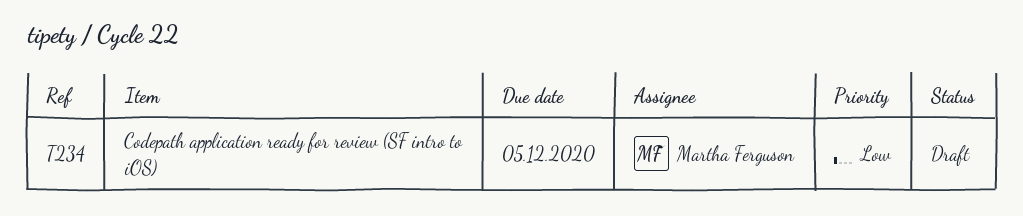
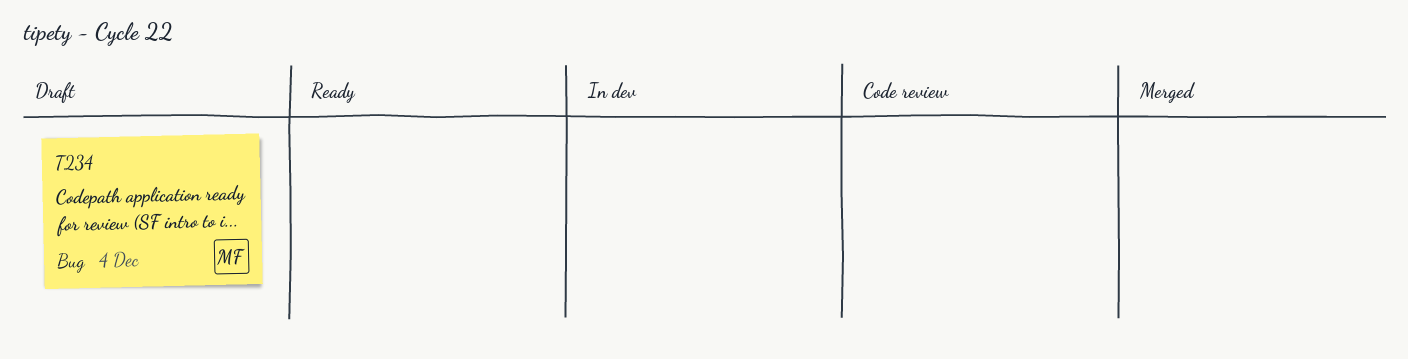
T234, due: Dec 5 -> Dec 4

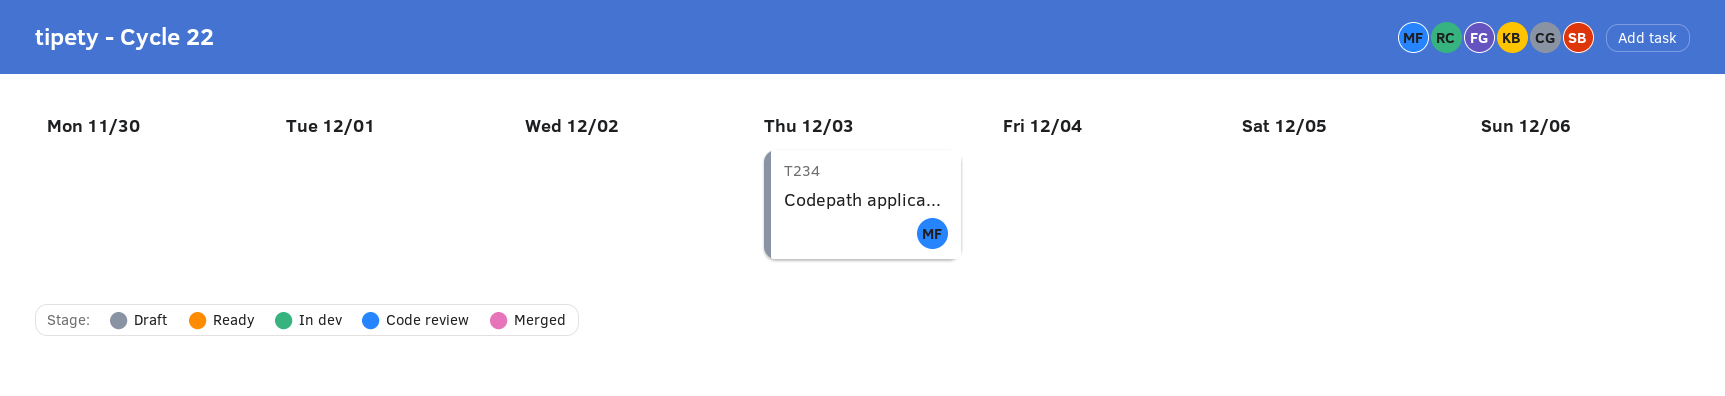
T234, due: Dec 4 -> Dec 3

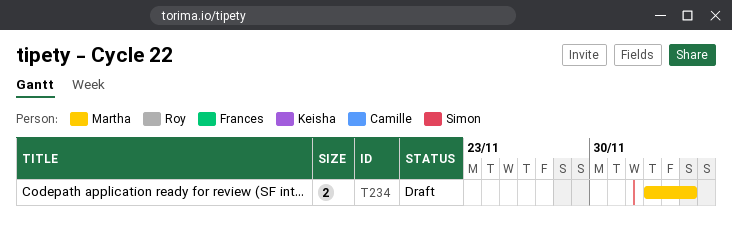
T234, due: Dec 3 -> Dec 5

